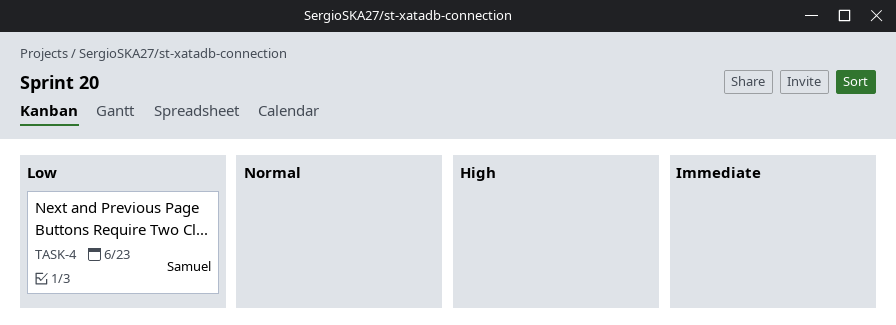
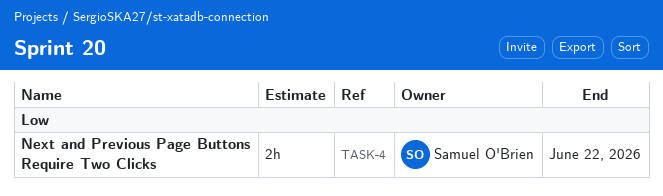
TASK-4, due: Jun 23 -> Jun 22

